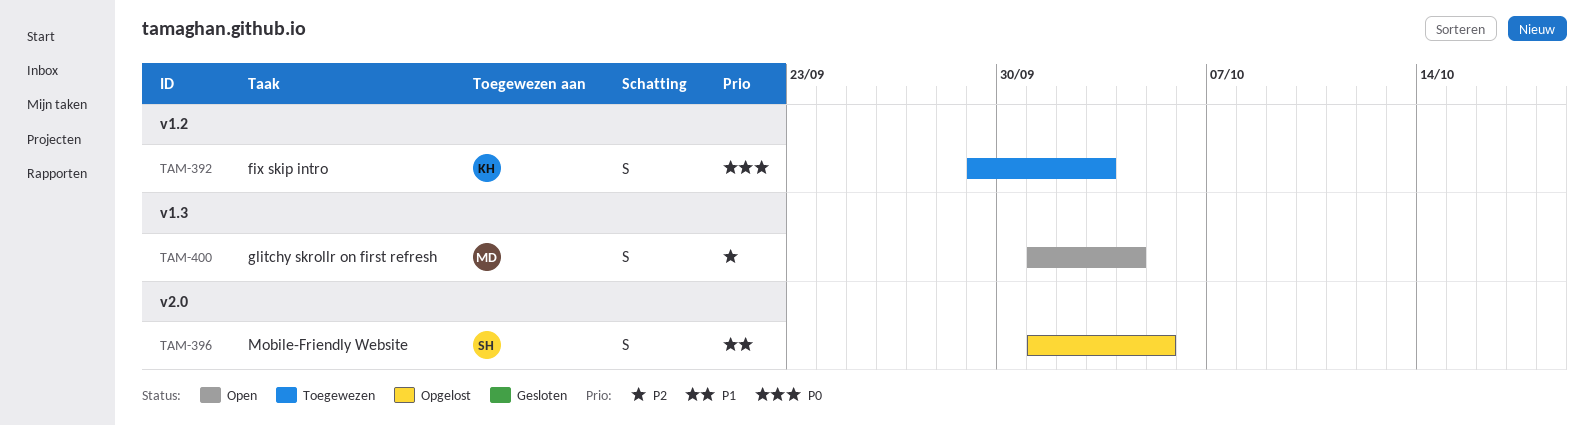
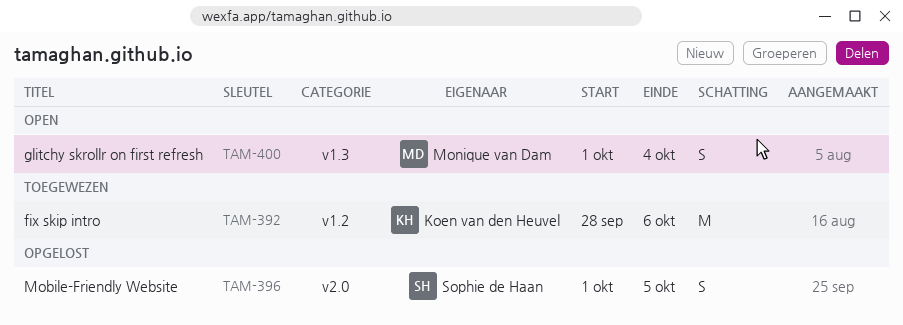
TAM-392, estimate: S -> M
TAM-392, start: Sep 29 -> Sep 28
TAM-392, due: Oct 3 -> Oct 6

